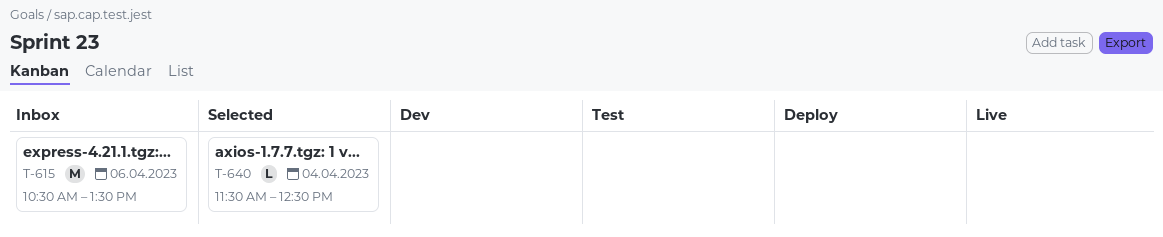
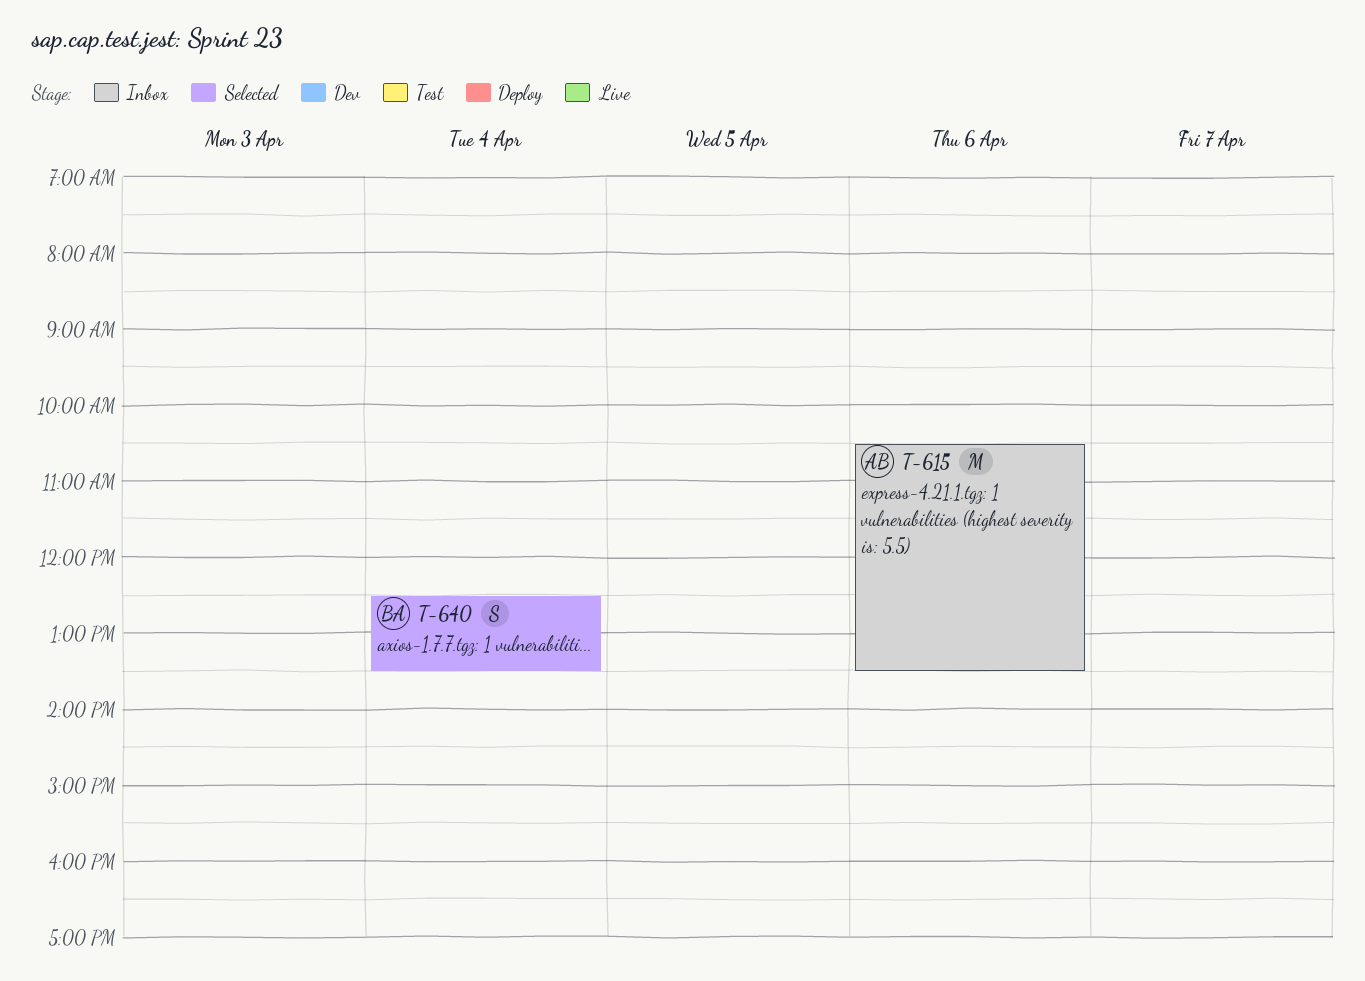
T-640, estimate: L -> S
T-640, begins: 11:30 -> 12:30
T-640, ends: 12:30 -> 13:30

